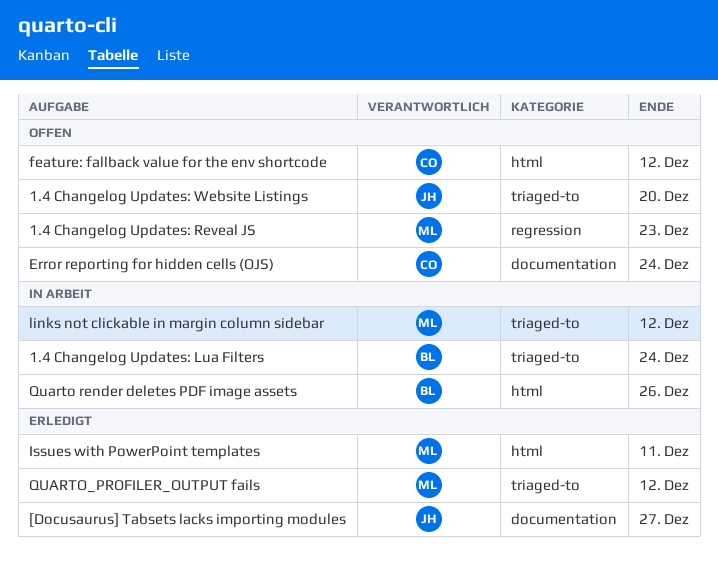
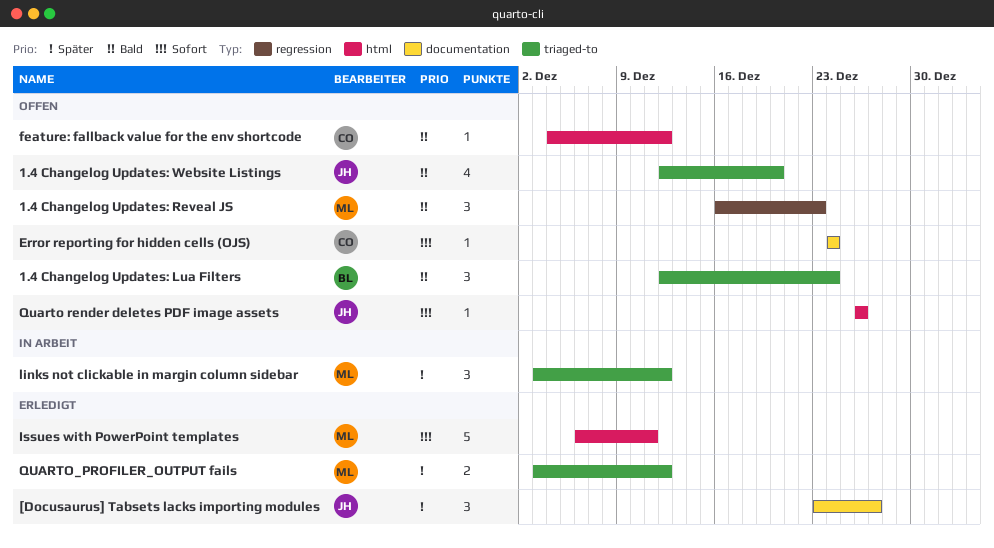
1.4 Changelog Updates: Lua Filters, status: In Arbeit -> Offen
Quarto render deletes PDF image assets, status: In Arbeit -> Offen
Quarto render deletes PDF image assets, owner: BL -> JH

